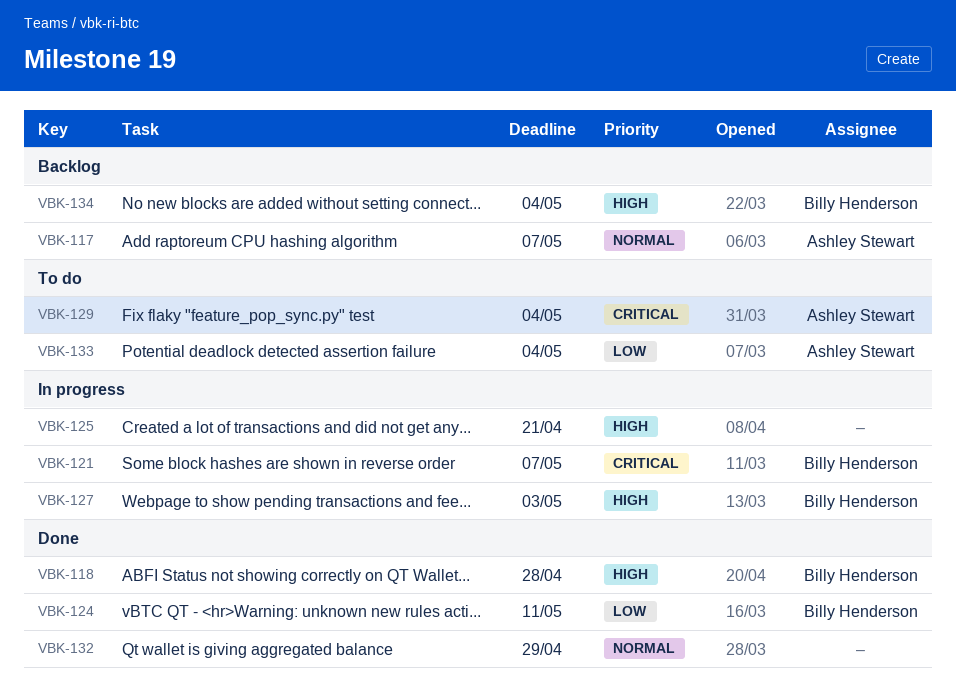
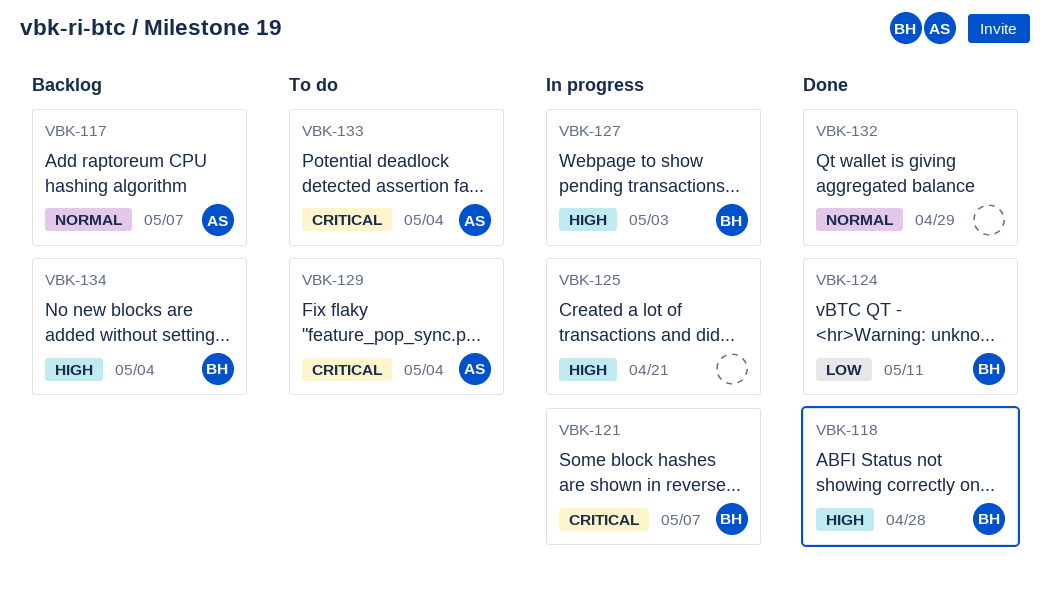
VBK-133, priority: Low -> Critical

